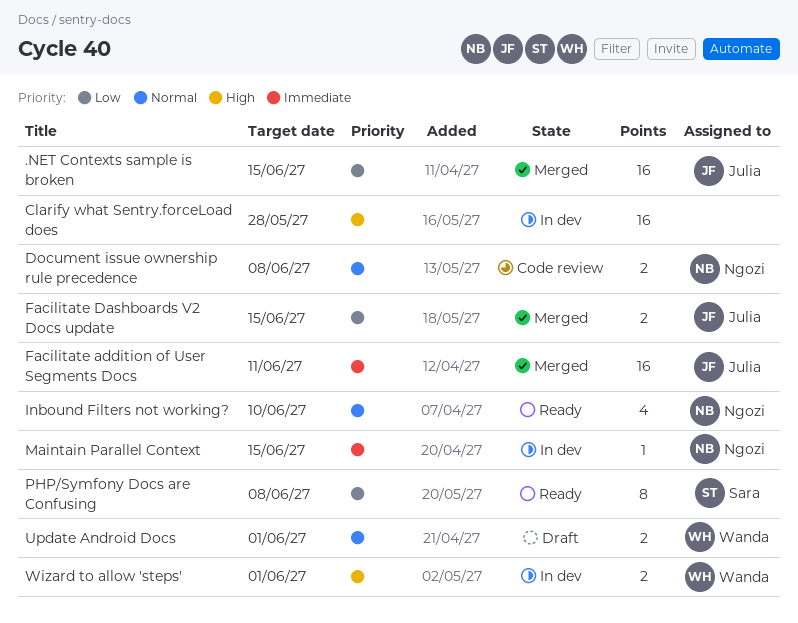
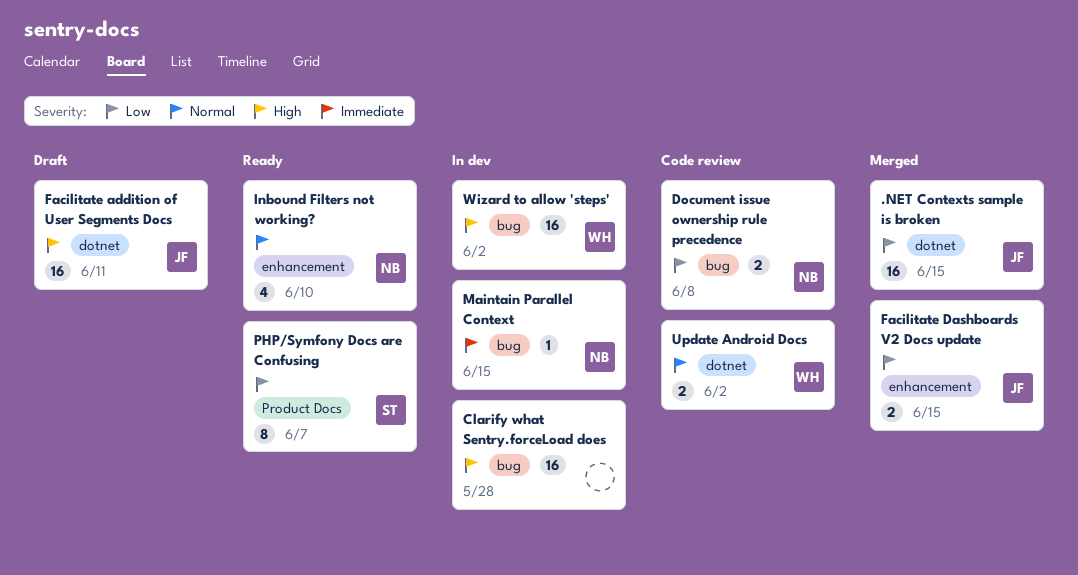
Document issue ownership rule precedence, priority: Normal -> Low
Facilitate addition of User Segments Docs, status: Merged -> Draft
Facilitate addition of User Segments Docs, priority: Immediate -> High
PHP/Symfony Docs are Confusing, due: Jun 8 -> Jun 7
Update Android Docs, status: Draft -> Code review
Update Android Docs, due: Jun 1 -> Jun 2
Wizard to allow 'steps', estimate: 2 -> 16
Wizard to allow 'steps', due: Jun 1 -> Jun 2

